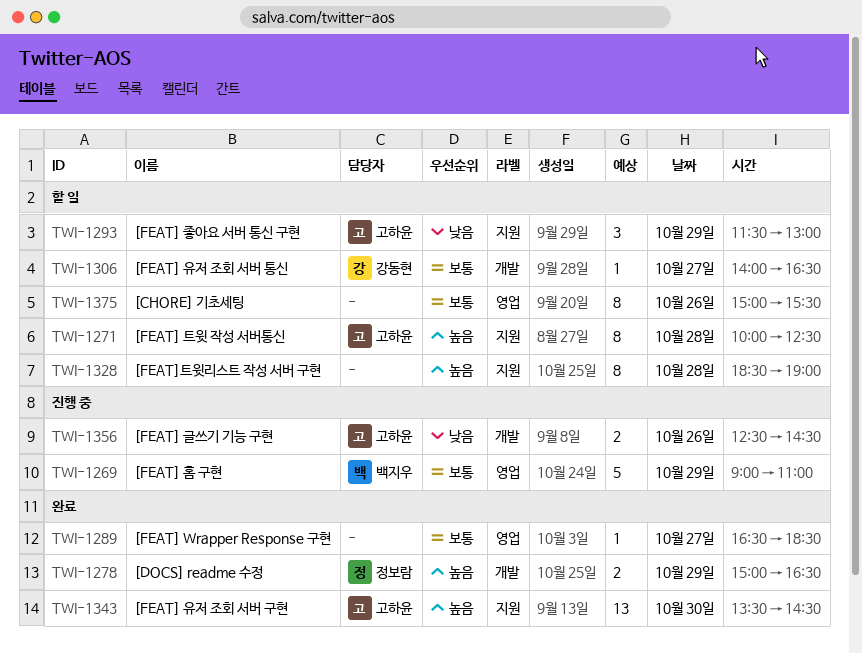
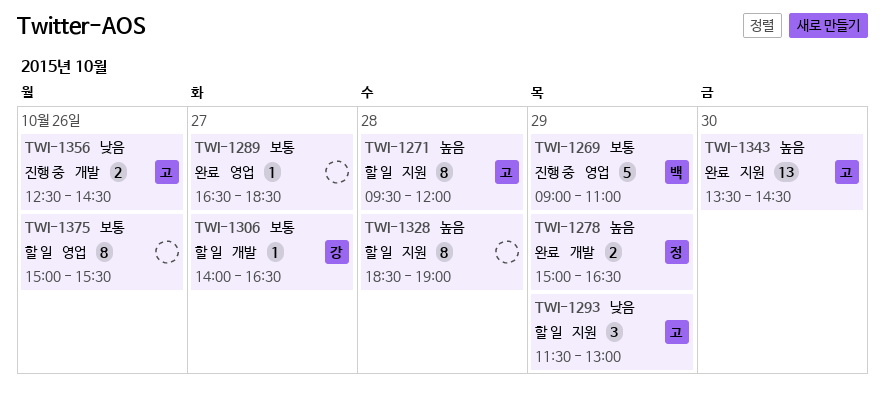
TWI-1271, begins: 10:00 -> 09:30
TWI-1271, ends: 12:30 -> 12:00

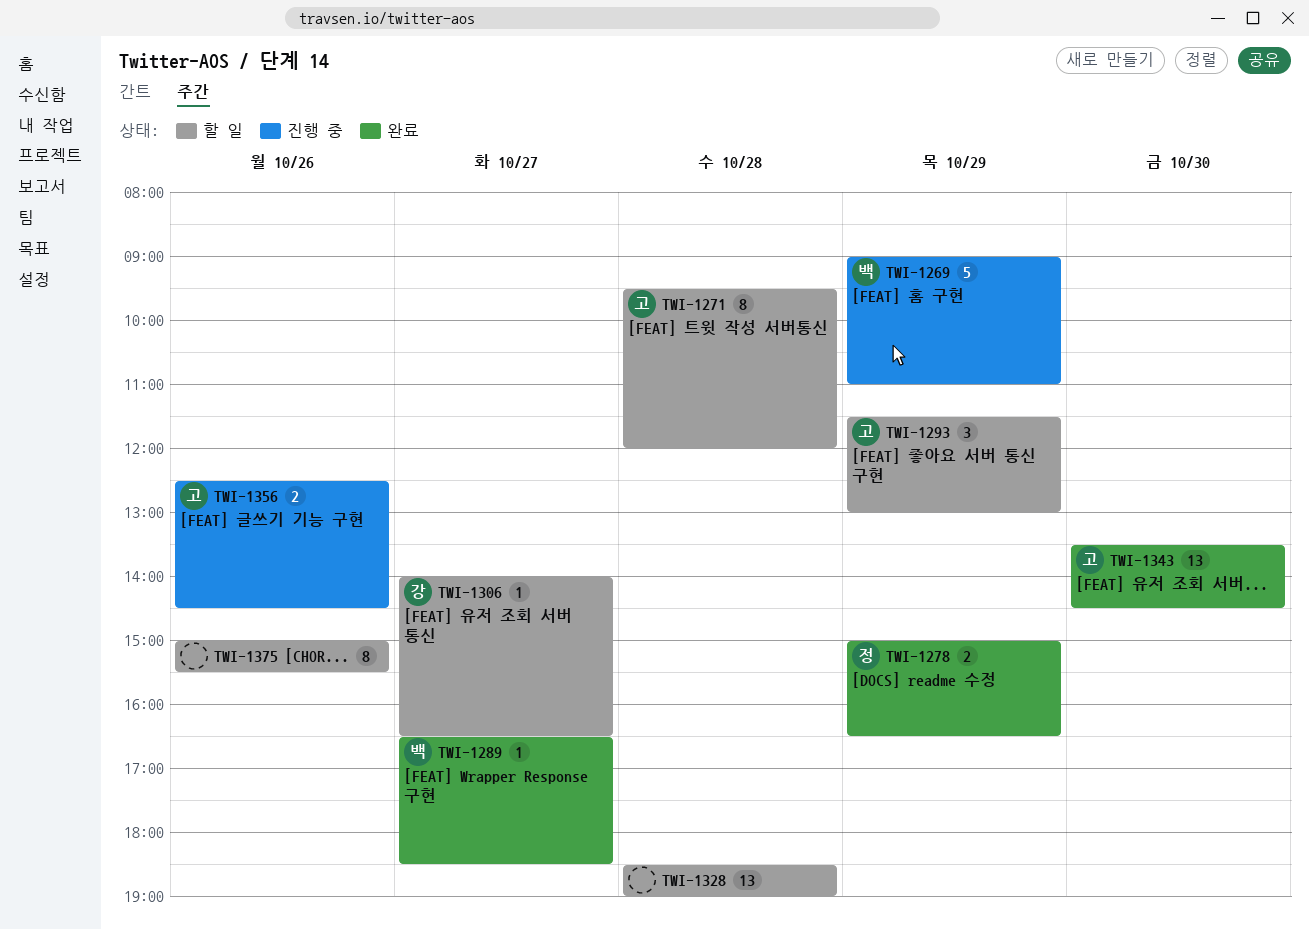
TWI-1289, owner: none -> 백
TWI-1328, estimate: 8 -> 13

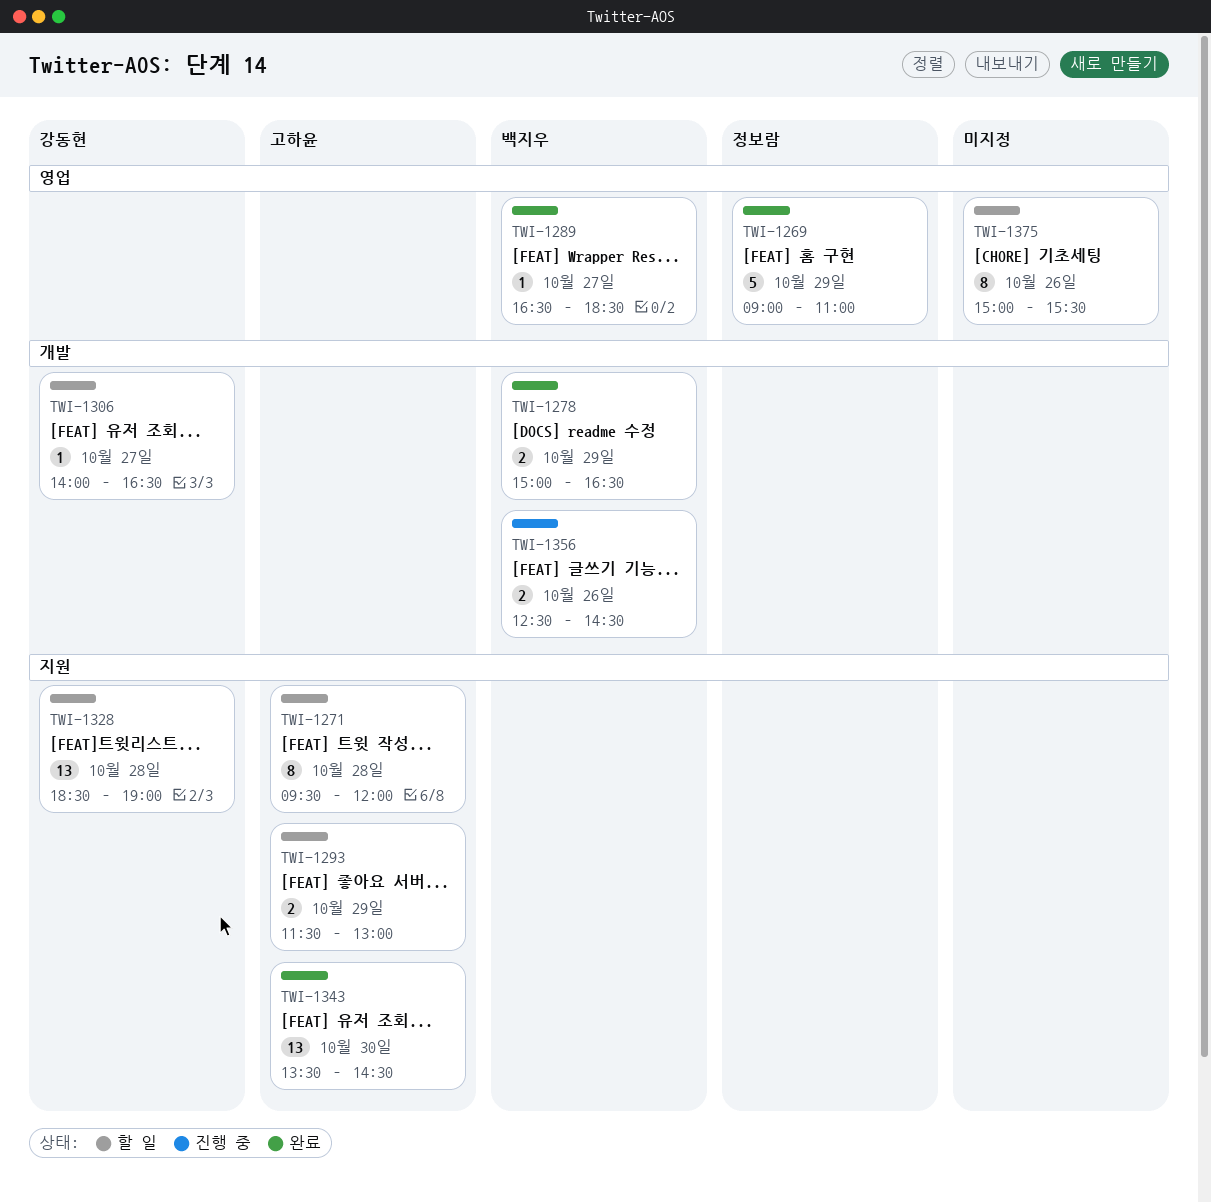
TWI-1269, status: 진행 중 -> 완료
TWI-1269, owner: 백지우 -> 정보람
TWI-1278, owner: 정보람 -> 백지우
TWI-1293, estimate: 3 -> 2
TWI-1328, owner: none -> 강동현
TWI-1356, owner: 고하윤 -> 백지우

